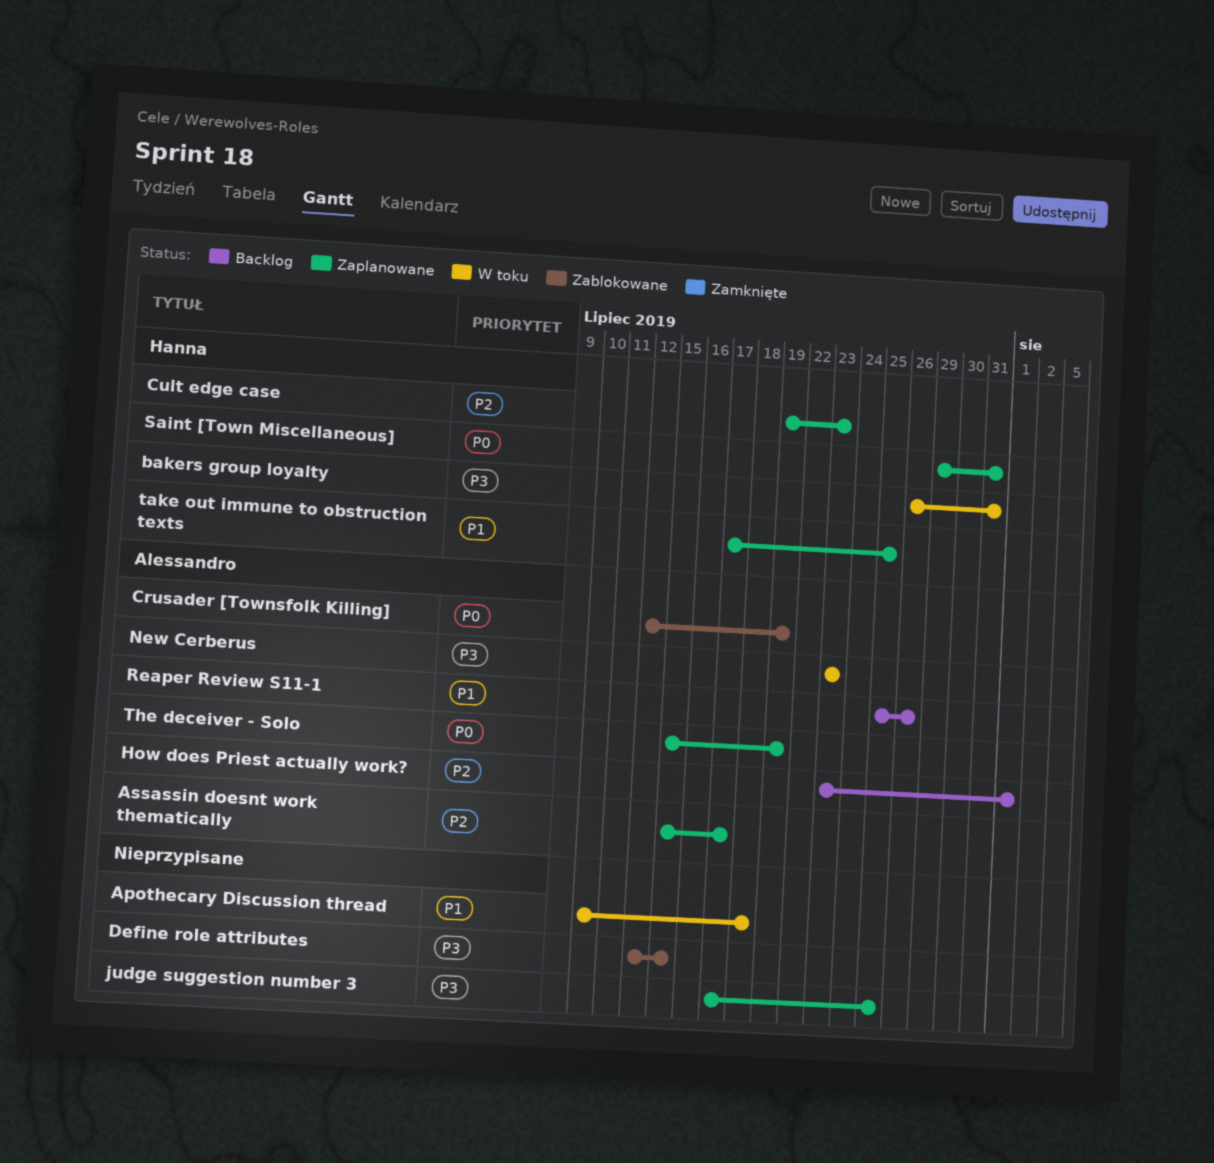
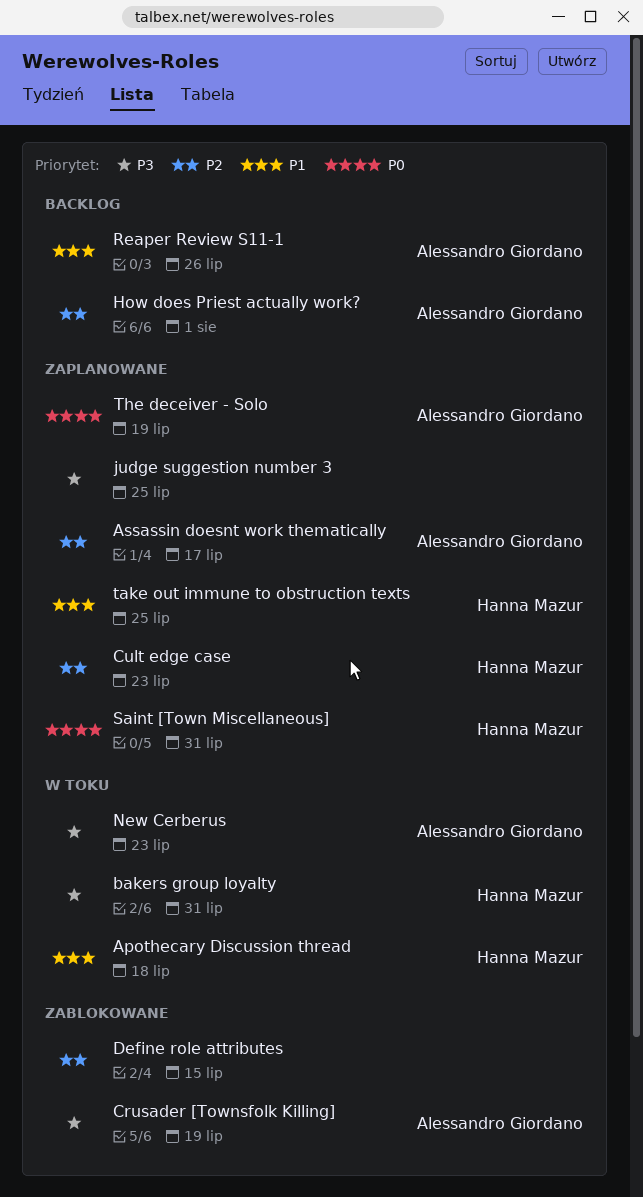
Apothecary Discussion thread, owner: none -> Hanna Mazur
Crusader [Townsfolk Killing], priority: P0 -> P3
Define role attributes, priority: P3 -> P2

